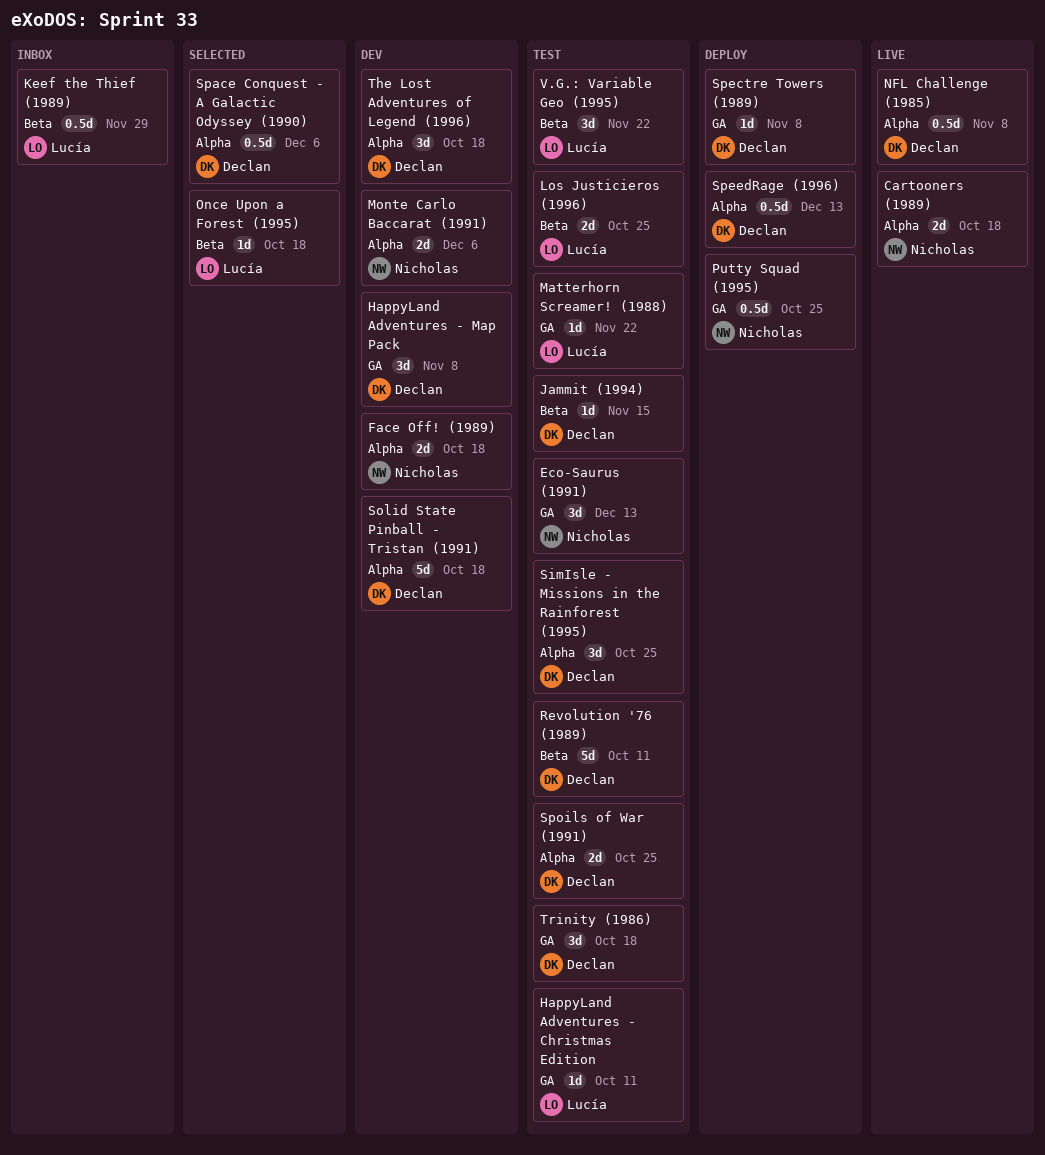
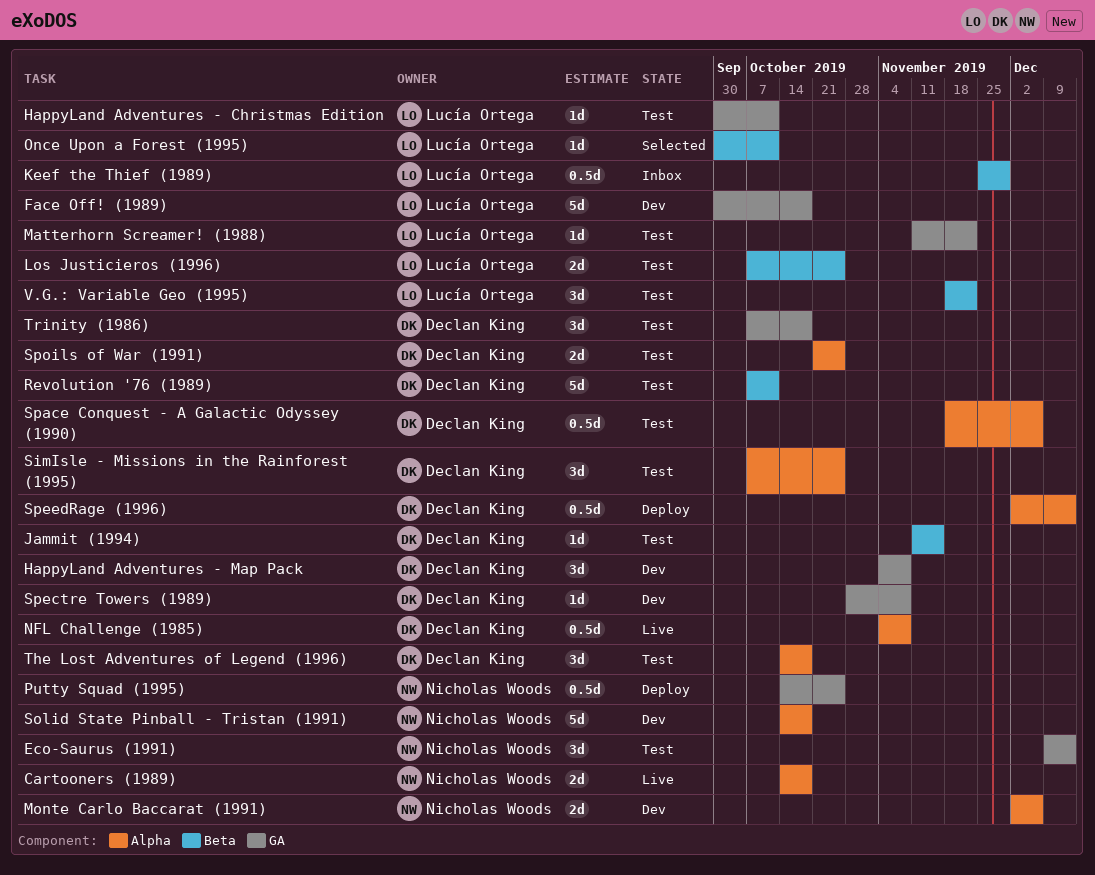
Face Off! (1989), owner: Nicholas Woods -> Lucía Ortega
Face Off! (1989), label: Alpha -> GA
Face Off! (1989), estimate: 2d -> 5d
Once Upon a Forest (1995), due: Oct 18 -> Oct 11
Solid State Pinball - Tristan (1991), owner: Declan King -> Nicholas Woods
Space Conquest - A Galactic Odyssey (1990), status: Selected -> Test
Spectre Towers (1989), status: Deploy -> Dev
The Lost Adventures of Legend (1996), status: Dev -> Test

